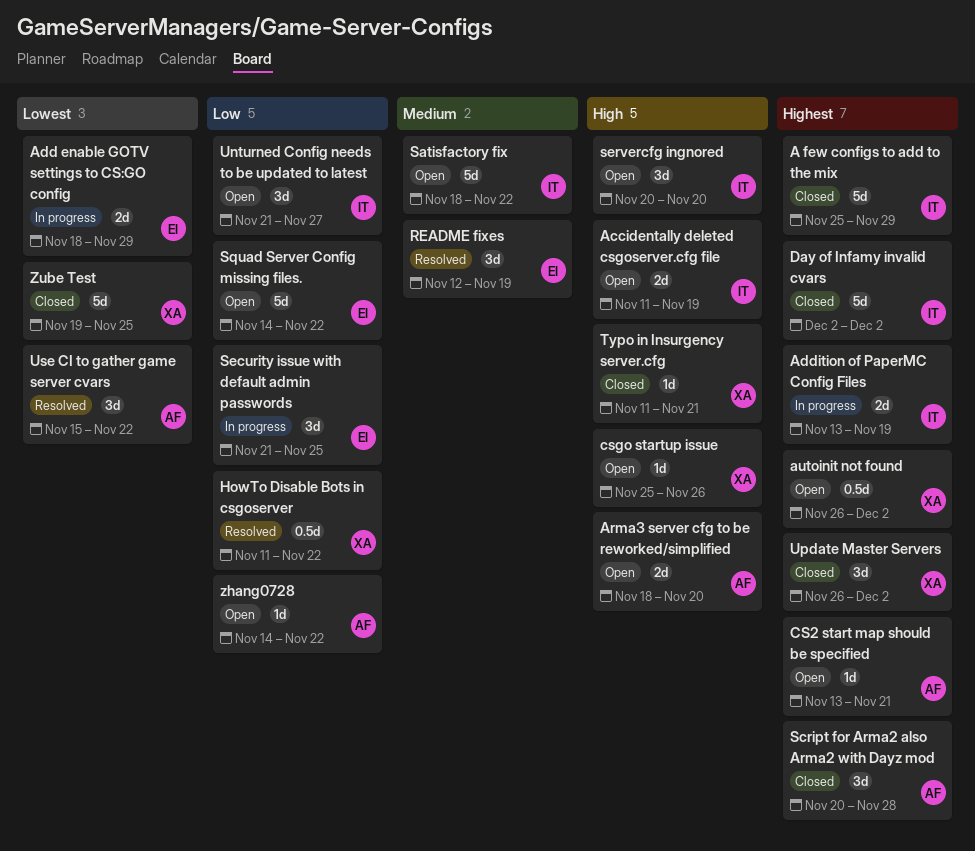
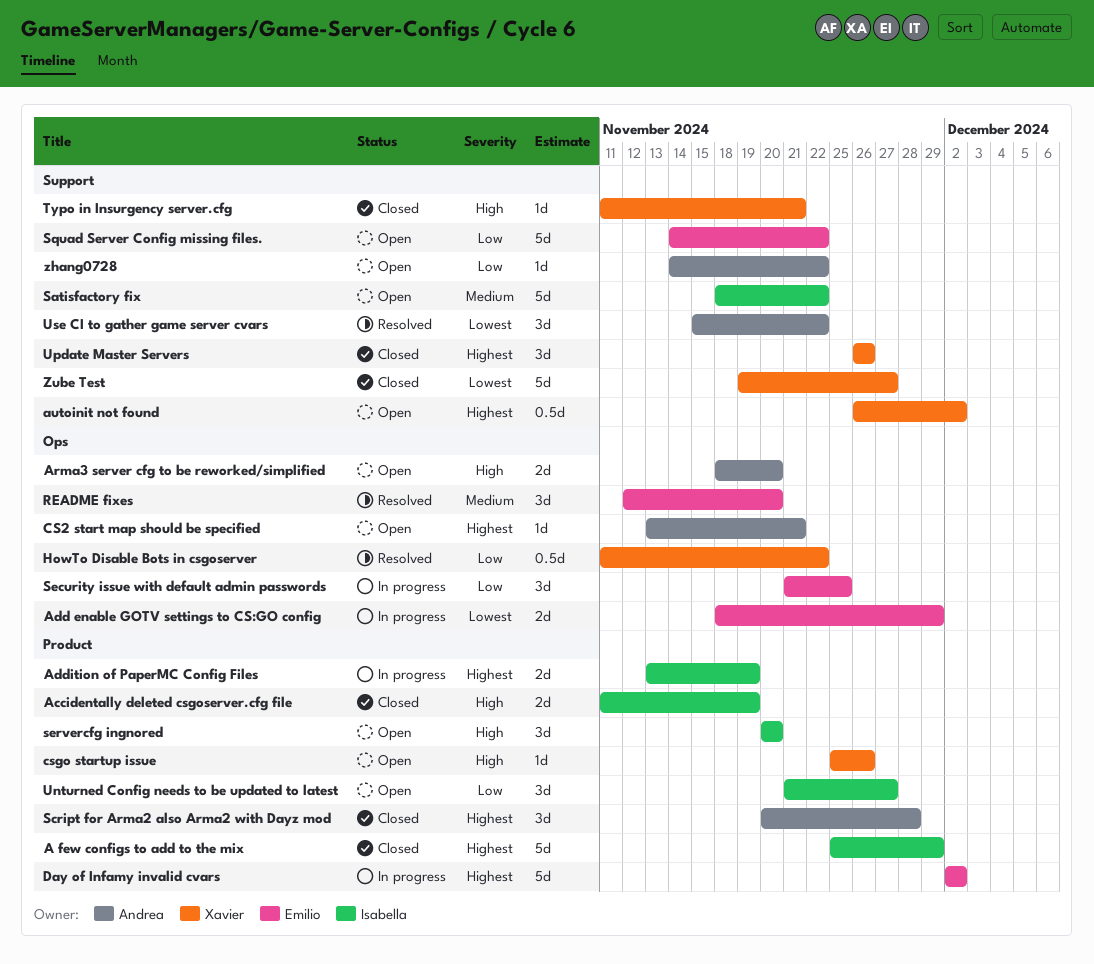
Accidentally deleted csgoserver.cfg file, status: Open -> Closed
Day of Infamy invalid cvars, status: Closed -> In progress
Day of Infamy invalid cvars, owner: Isabella -> Emilio
README fixes, due: Nov 19 -> Nov 20
Update Master Servers, due: Dec 2 -> Nov 26
Zube Test, due: Nov 25 -> Nov 27

